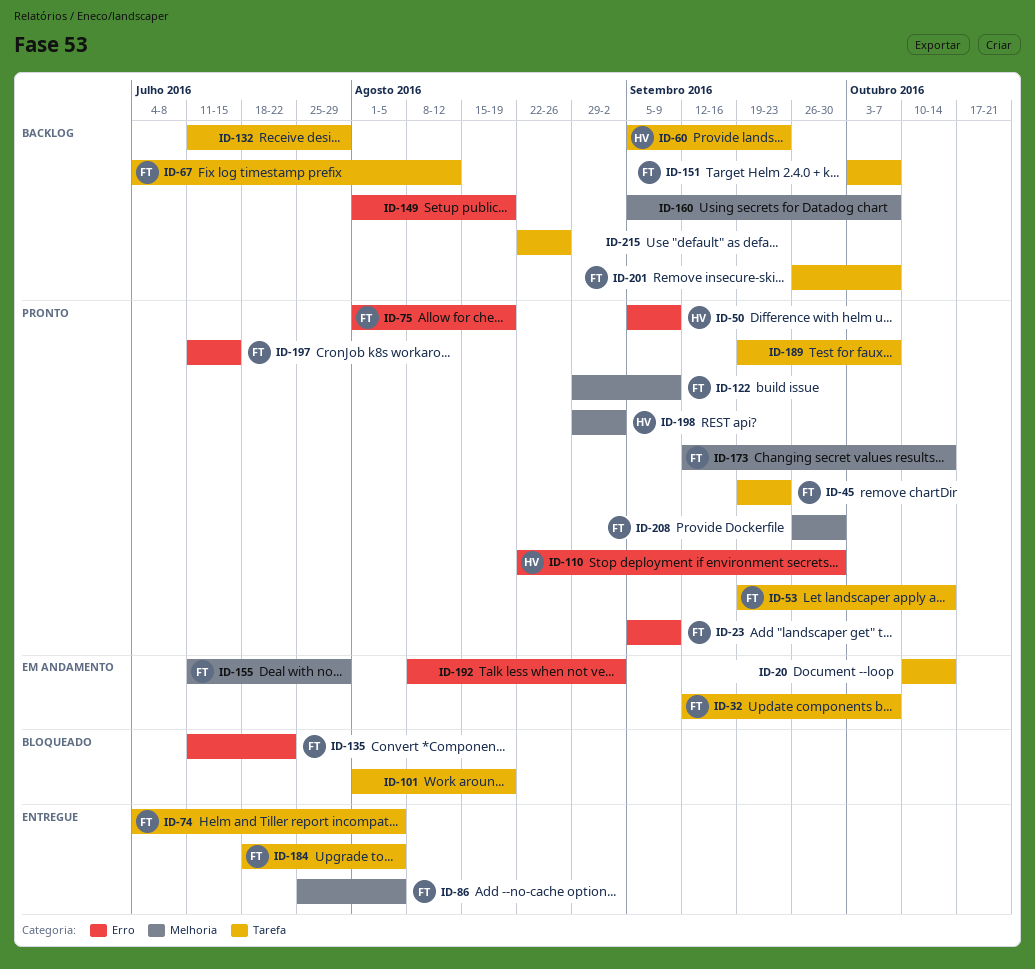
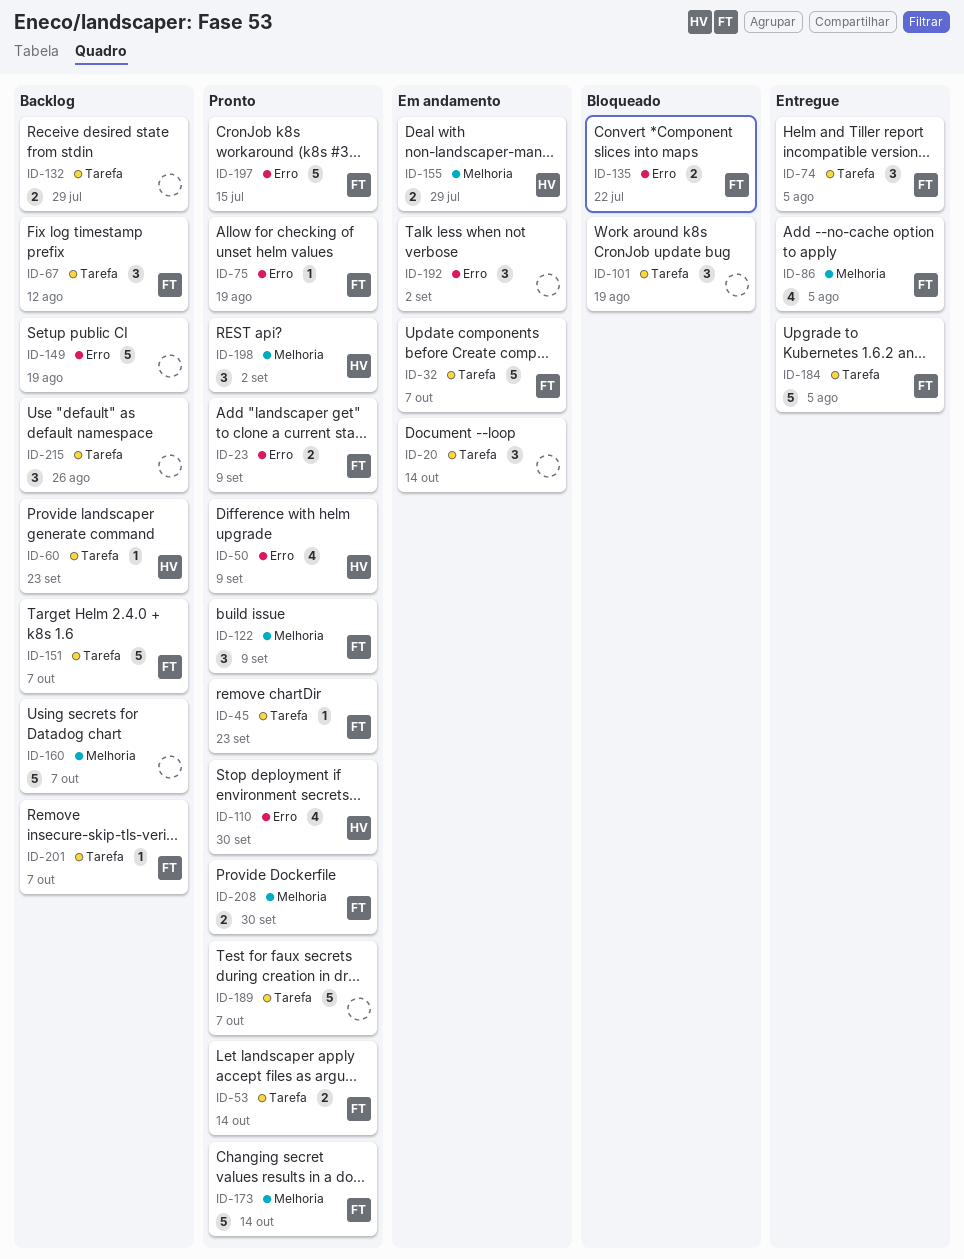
ID-155, owner: FT -> HV

